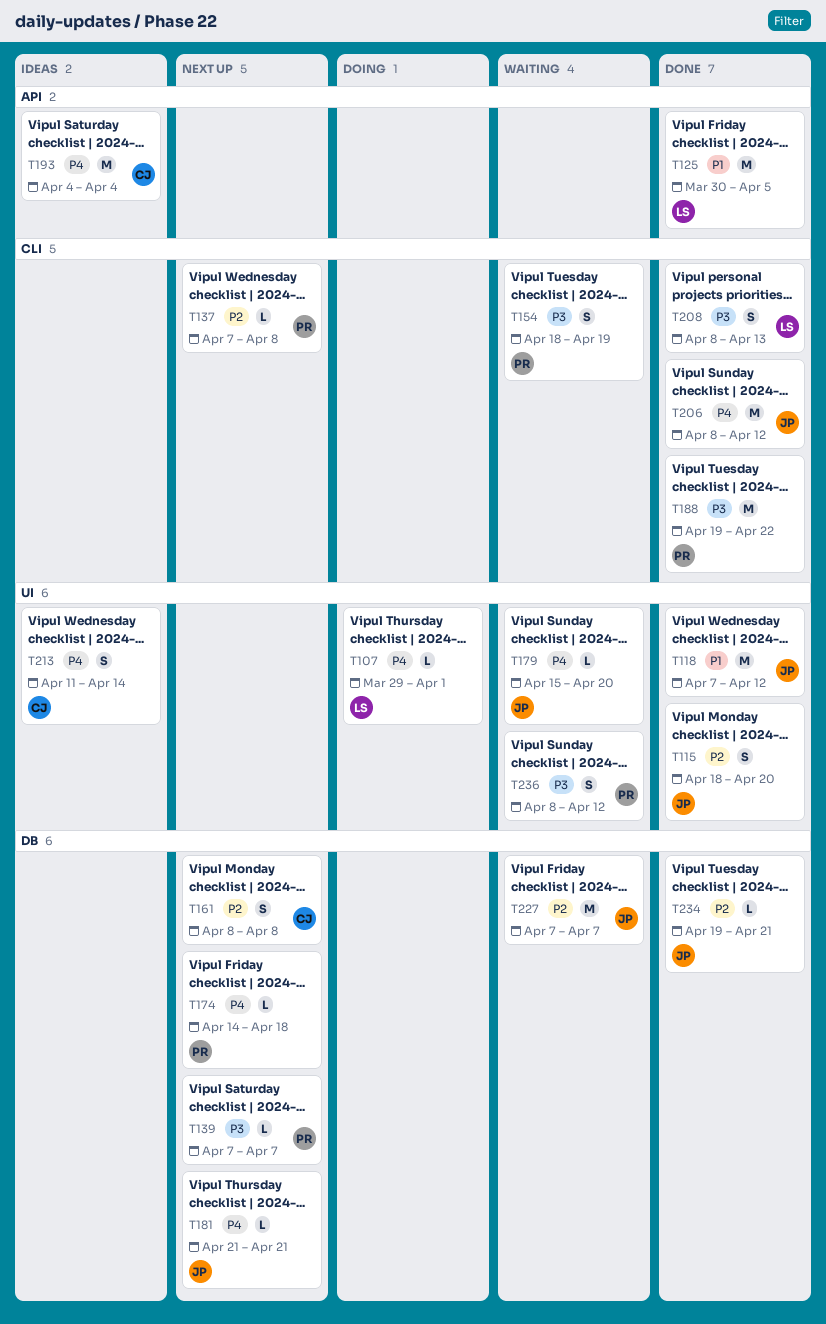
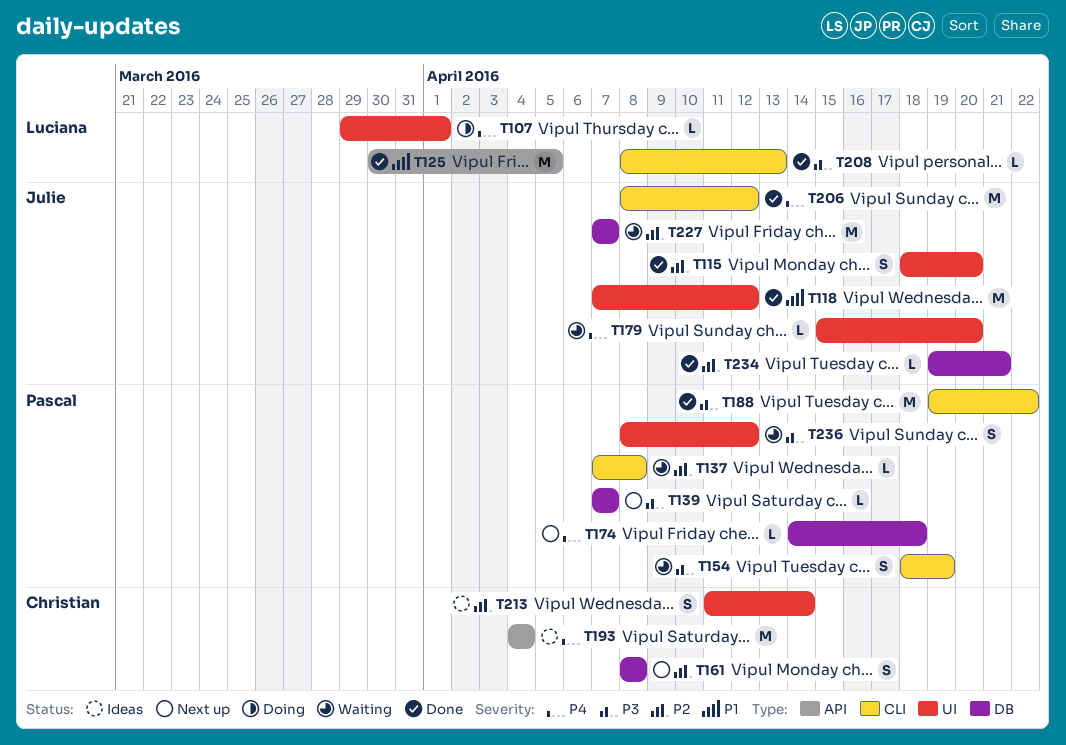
T137, status: Next up -> Waiting
T181: present -> none
T208, estimate: S -> L
T213, priority: P4 -> P2

